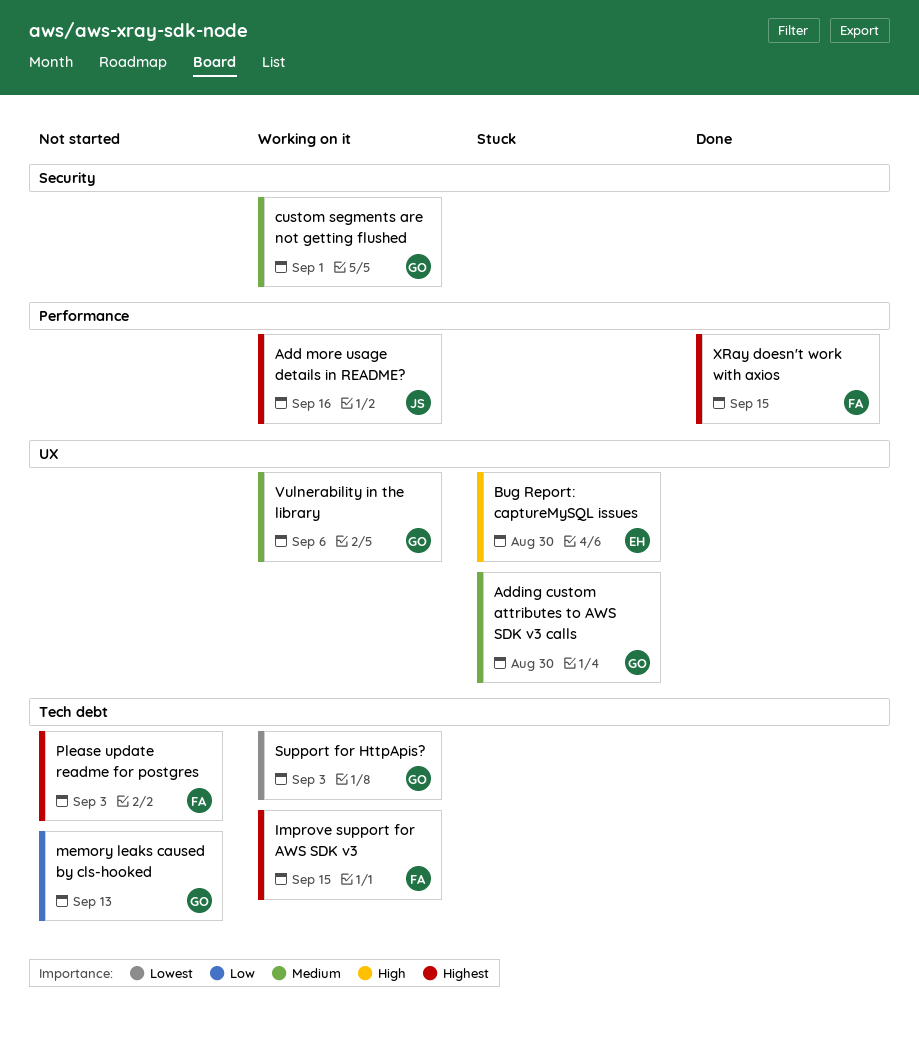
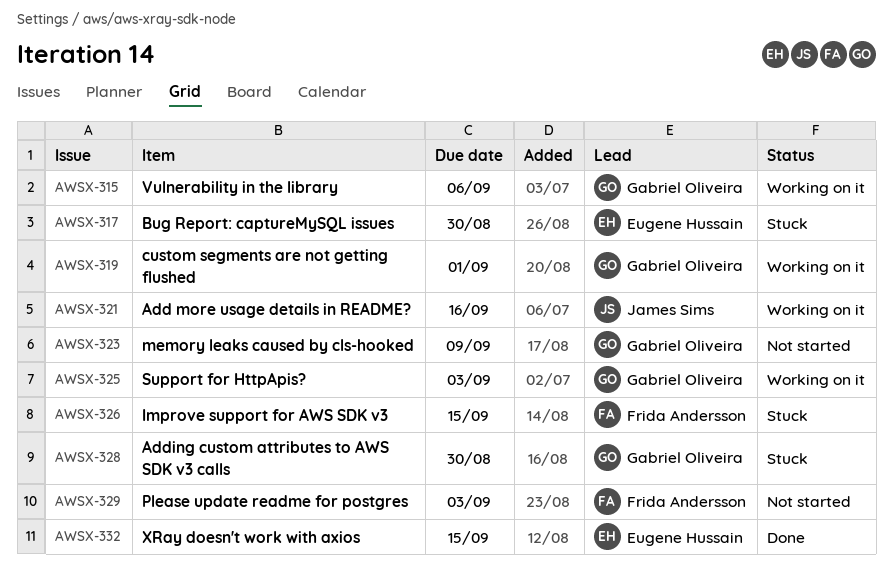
Improve support for AWS SDK v3, status: Working on it -> Stuck
memory leaks caused by cls-hooked, due: Sep 13 -> Sep 9
XRay doesn't work with axios, owner: Frida Andersson -> Eugene Hussain

